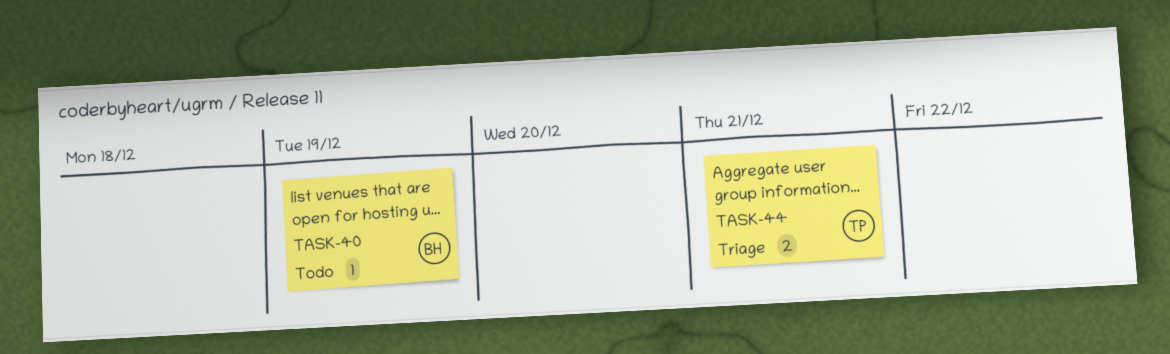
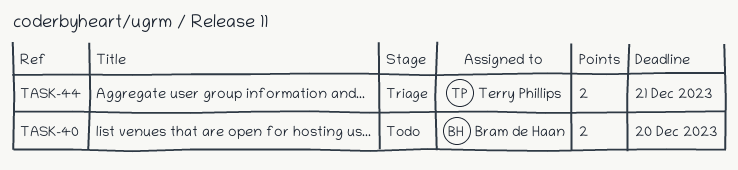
TASK-40, estimate: 1 -> 2
TASK-40, due: Dec 19 -> Dec 20

